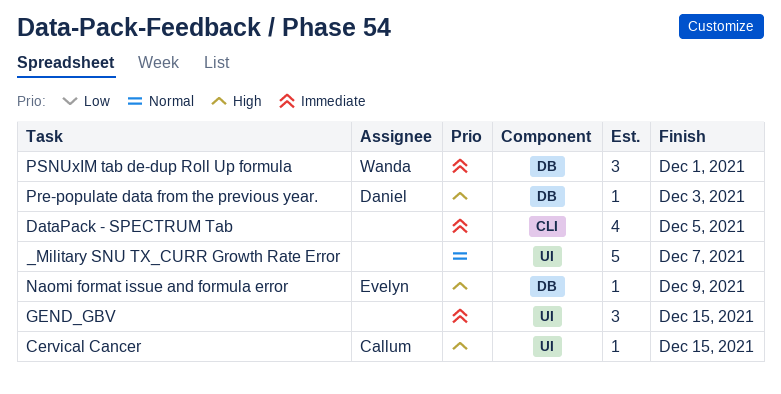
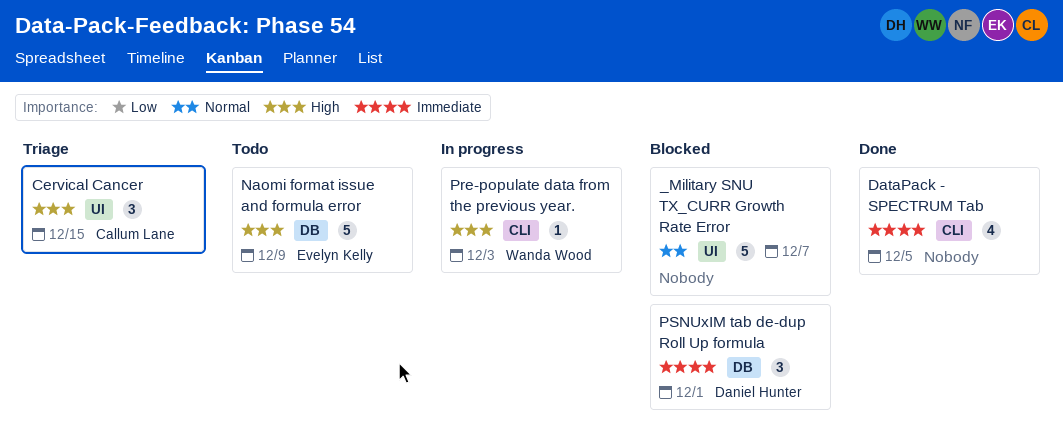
Cervical Cancer, estimate: 1 -> 3
GEND_GBV: present -> none
Naomi format issue and formula error, estimate: 1 -> 5
Pre-populate data from the previous year., owner: Daniel Hunter -> Wanda Wood
Pre-populate data from the previous year., label: DB -> CLI
PSNUxIM tab de-dup Roll Up formula, owner: Wanda Wood -> Daniel Hunter

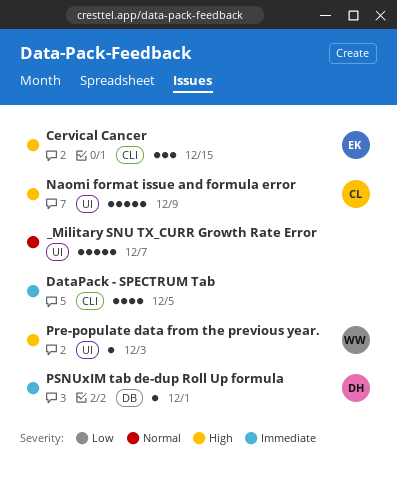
Cervical Cancer, owner: Callum Lane -> Evelyn Kelly
Cervical Cancer, label: UI -> CLI
Naomi format issue and formula error, owner: Evelyn Kelly -> Callum Lane
Naomi format issue and formula error, label: DB -> UI
Pre-populate data from the previous year., label: CLI -> UI
PSNUxIM tab de-dup Roll Up formula, estimate: 3 -> 1

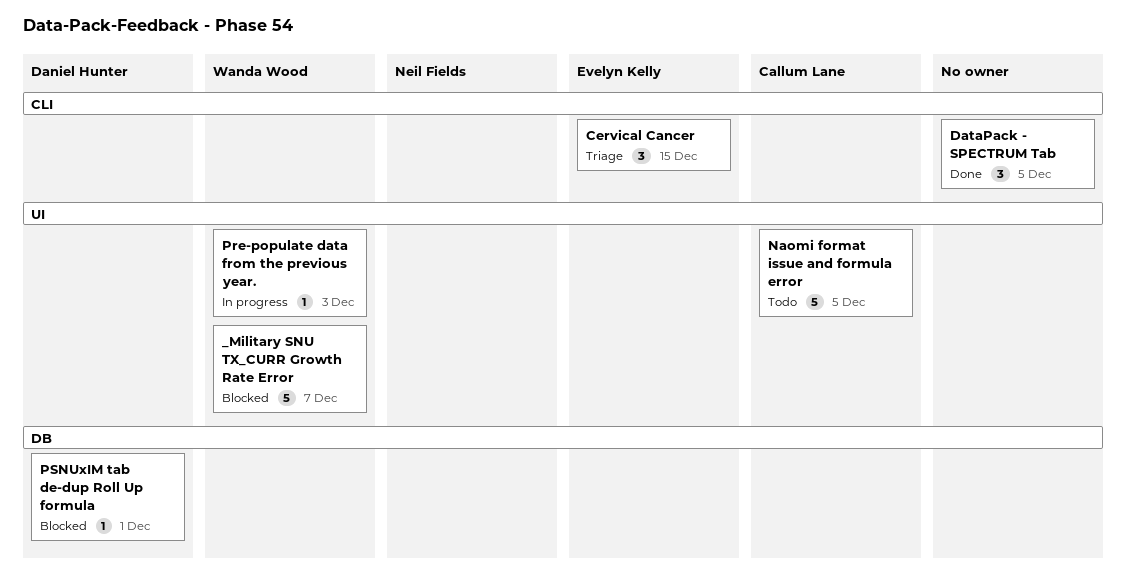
_Military SNU TX_CURR Growth Rate Error, owner: none -> Wanda Wood
DataPack - SPECTRUM Tab, estimate: 4 -> 3
Naomi format issue and formula error, due: Dec 9 -> Dec 5

